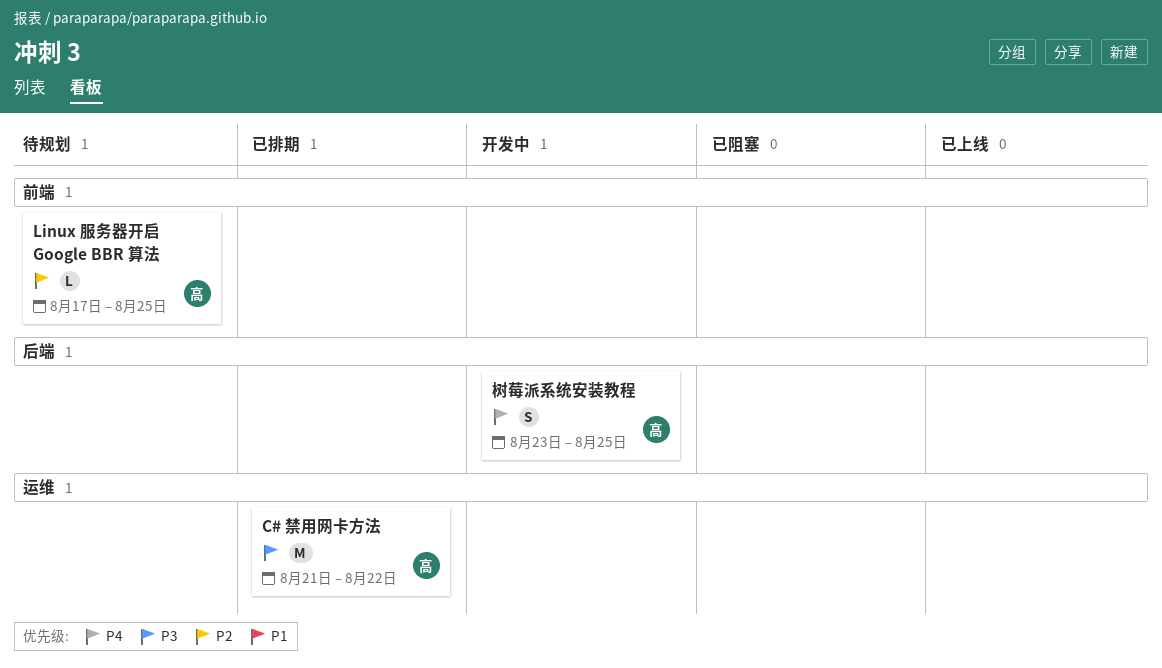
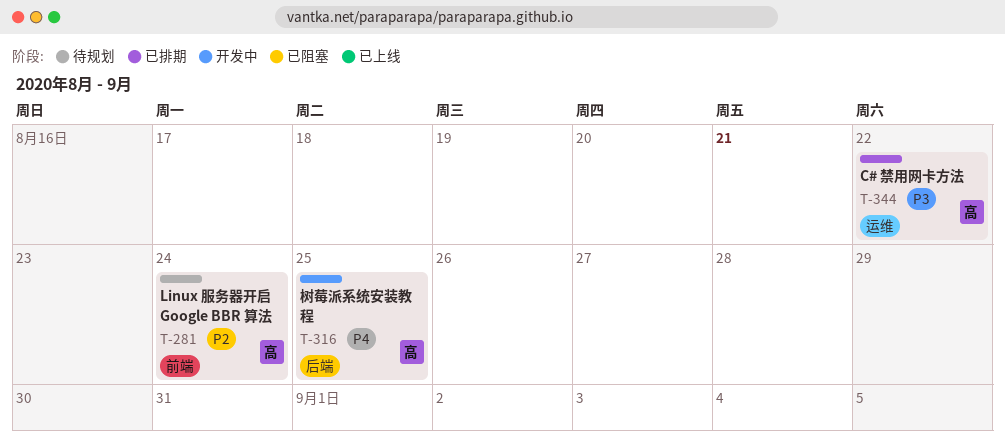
Linux 服务器开启 Google BBR 算法, due: Aug 25 -> Aug 24

